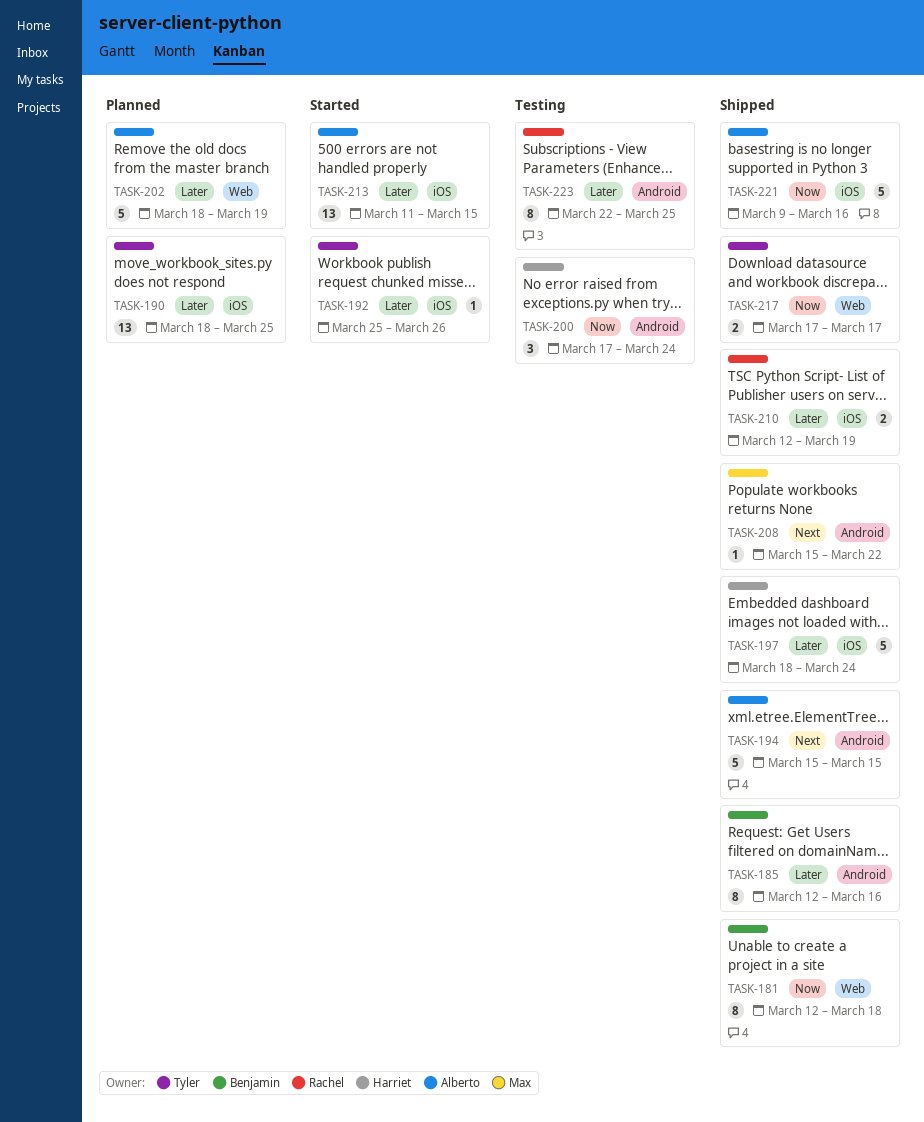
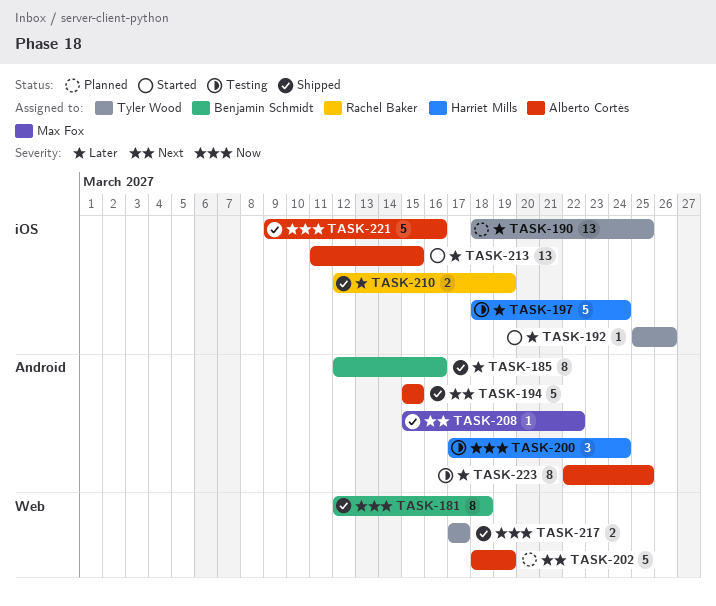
TASK-197, status: Shipped -> Testing
TASK-202, priority: Later -> Next
TASK-223, owner: Rachel Baker -> Alberto Cortés

